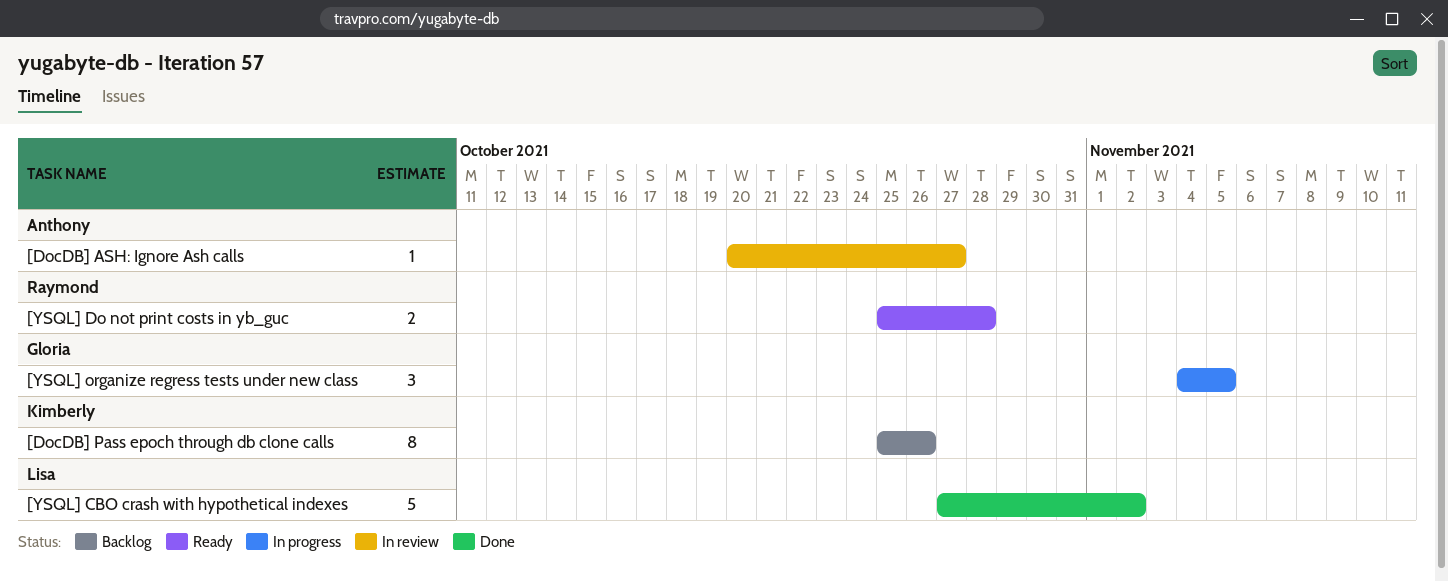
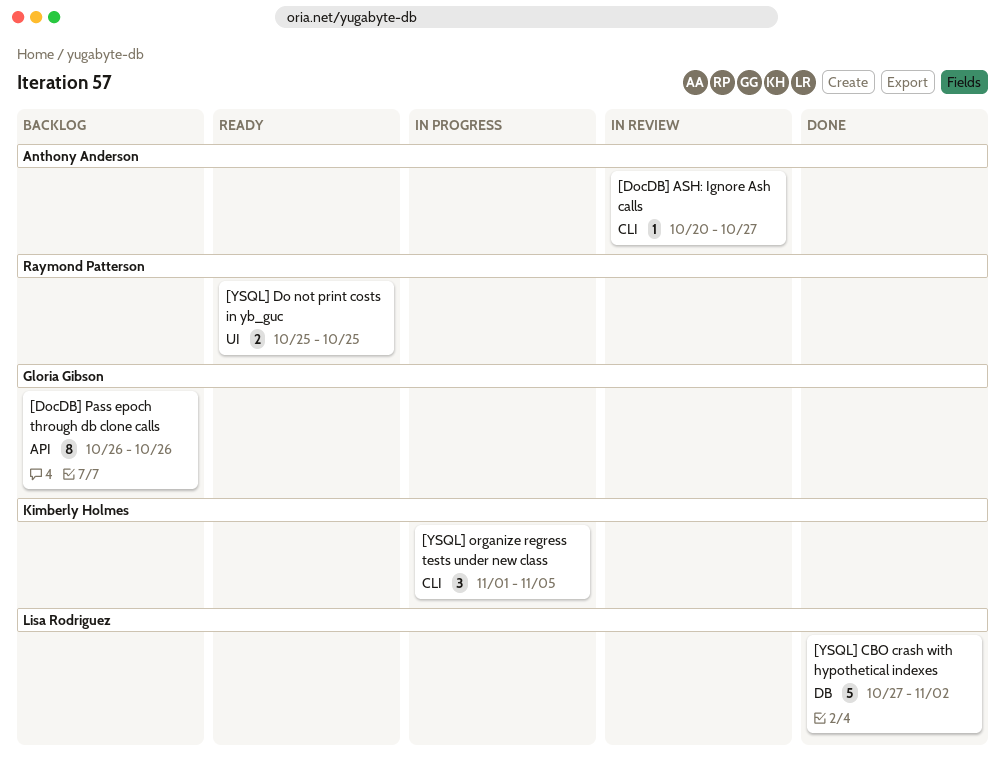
[DocDB] Pass epoch through db clone calls, owner: Kimberly Holmes -> Gloria Gibson
[DocDB] Pass epoch through db clone calls, start: Oct 25 -> Oct 26
[YSQL] Do not print costs in yb_guc, due: Oct 28 -> Oct 25
[YSQL] organize regress tests under new class, owner: Gloria Gibson -> Kimberly Holmes
[YSQL] organize regress tests under new class, start: Nov 4 -> Nov 1

